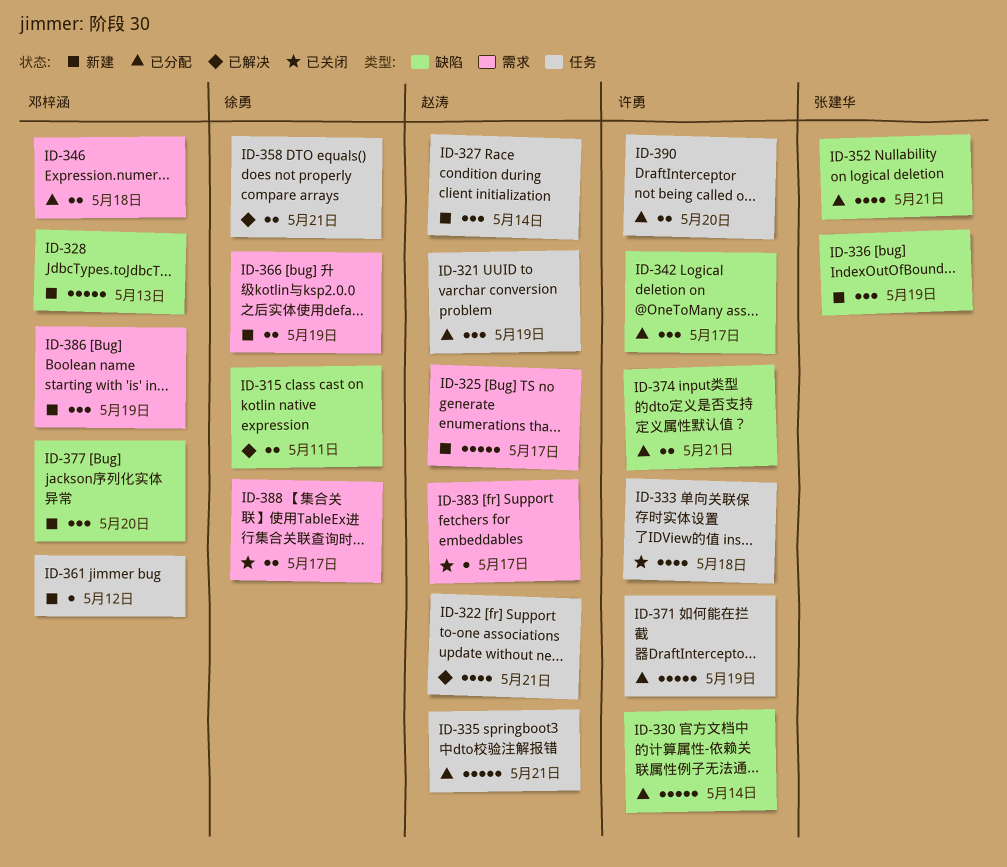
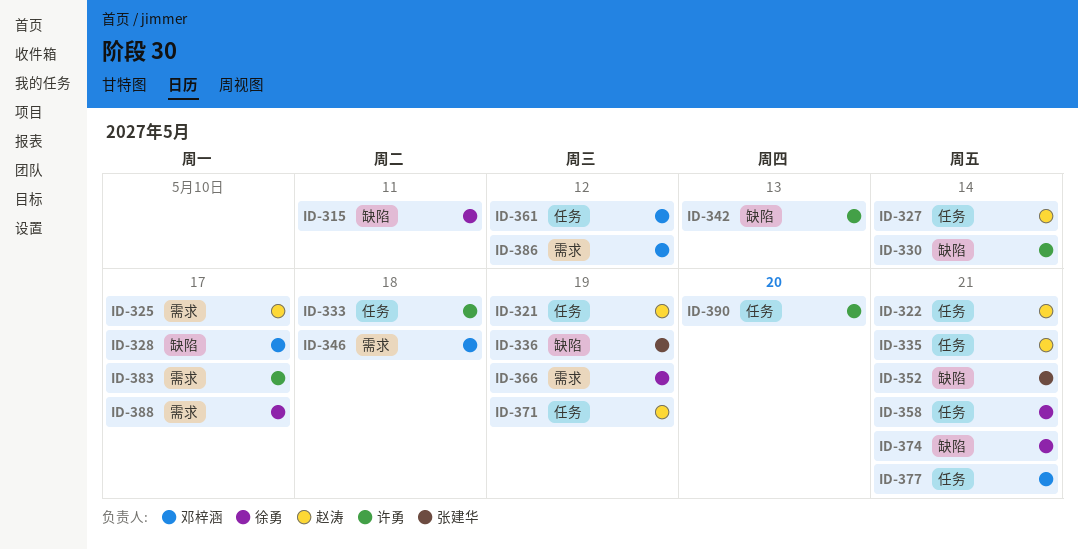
ID-328, due: May 13 -> May 17
ID-342, due: May 17 -> May 13
ID-371, owner: 许勇 -> 赵涛
ID-374, owner: 许勇 -> 徐勇
ID-377, label: 缺陷 -> 任务
ID-377, due: May 20 -> May 21
ID-383, owner: 赵涛 -> 许勇
ID-386, due: May 19 -> May 12

